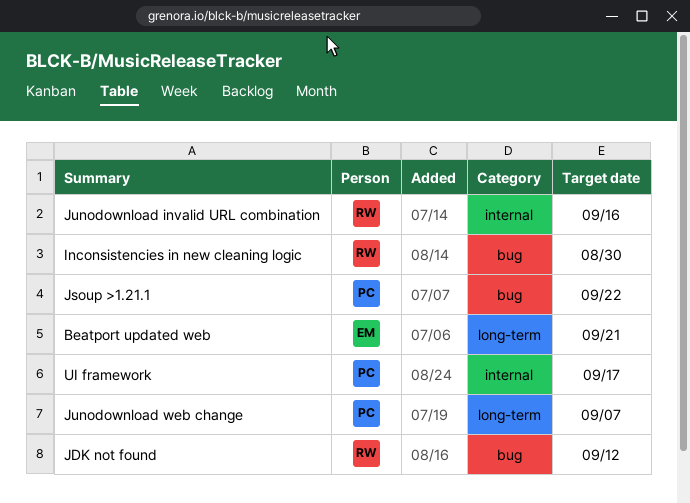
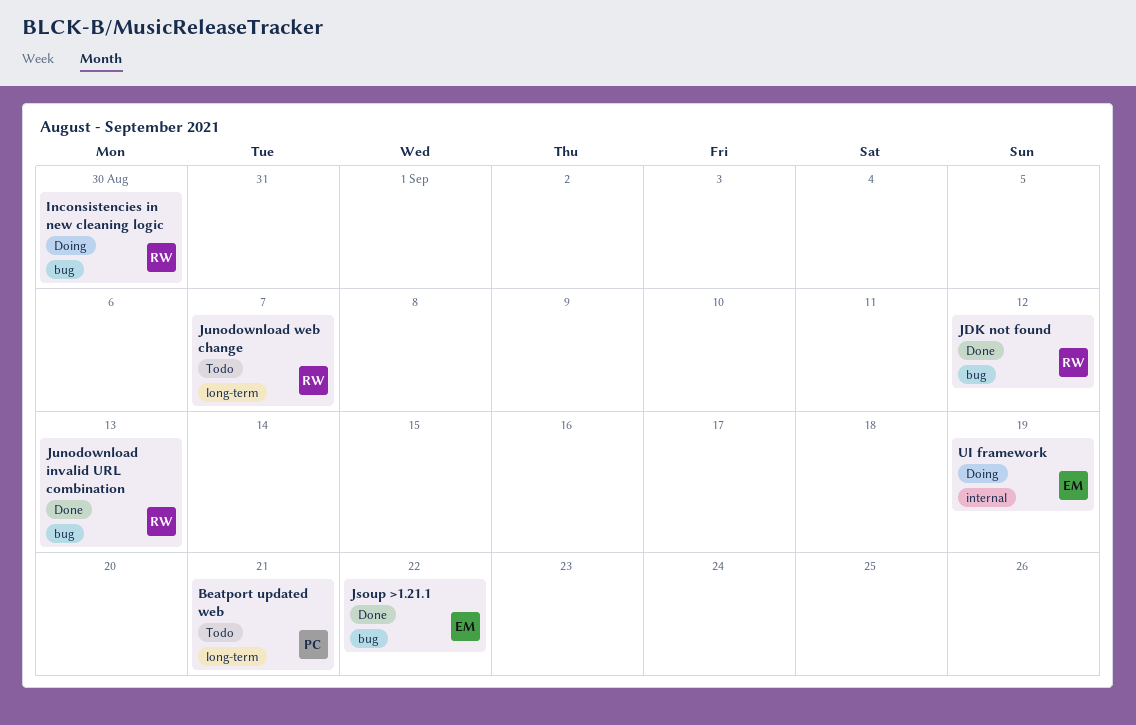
Beatport updated web, owner: EM -> PC
Jsoup >1.21.1, owner: PC -> EM
Junodownload invalid URL combination, label: internal -> bug
Junodownload invalid URL combination, due: Sep 16 -> Sep 13
Junodownload web change, owner: PC -> RW
UI framework, owner: PC -> EM
UI framework, due: Sep 17 -> Sep 19

